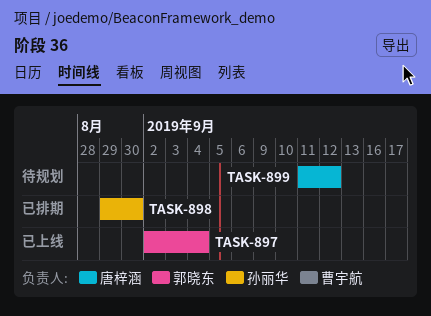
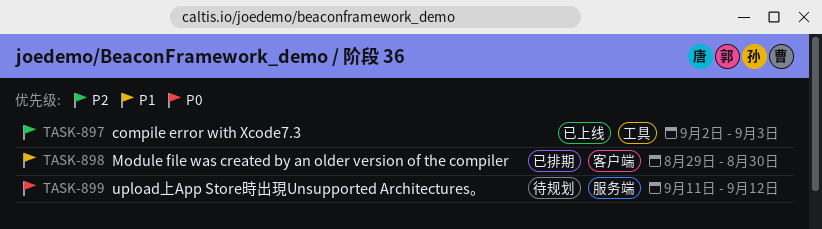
TASK-897, due: Sep 4 -> Sep 3

